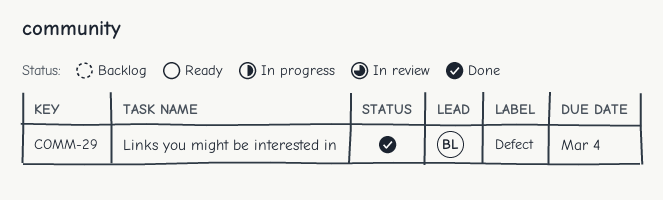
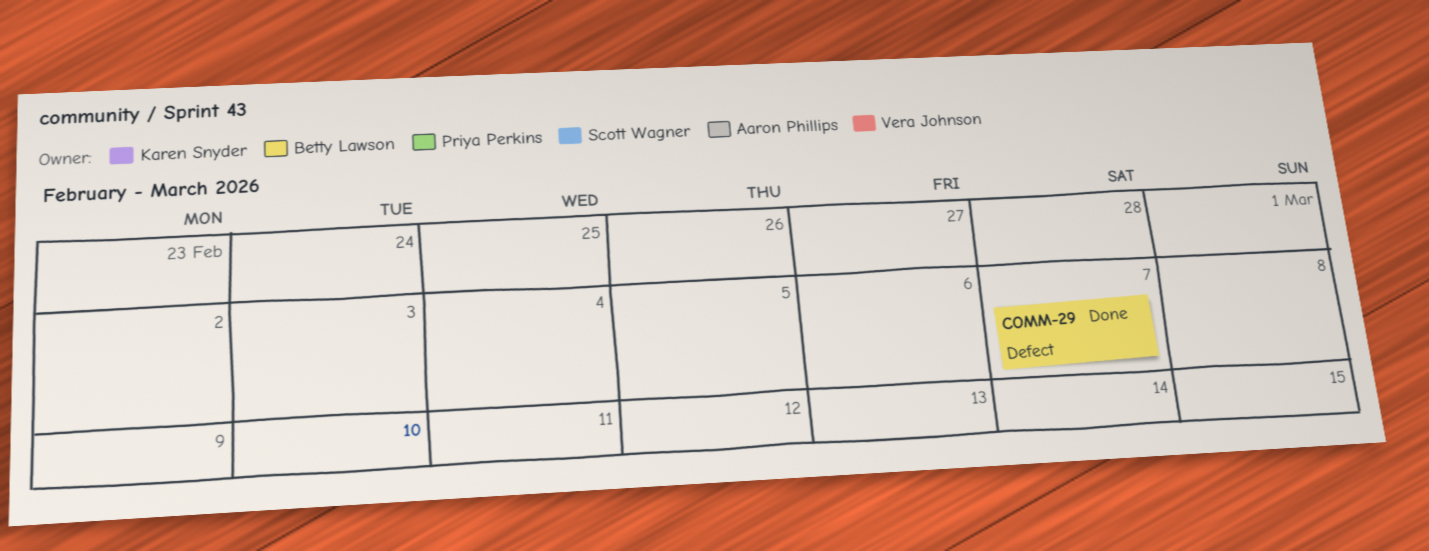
COMM-29, due: Mar 4 -> Mar 7

